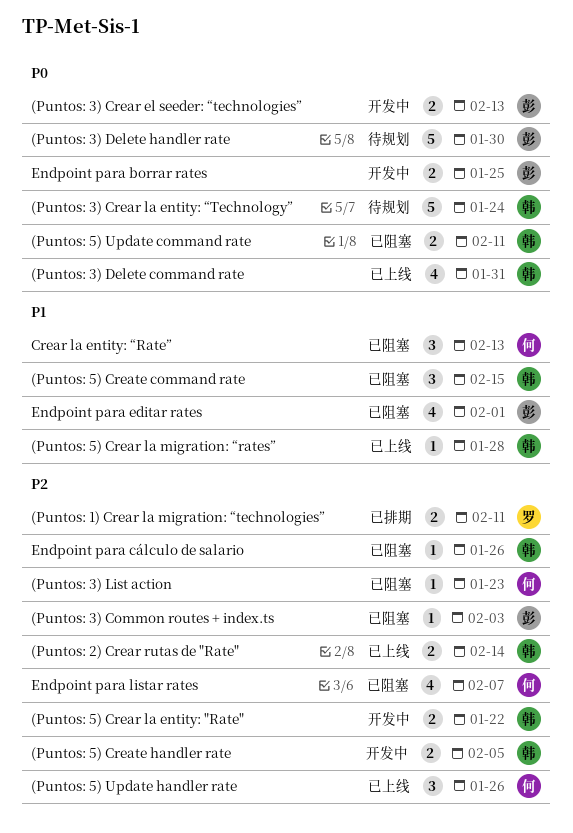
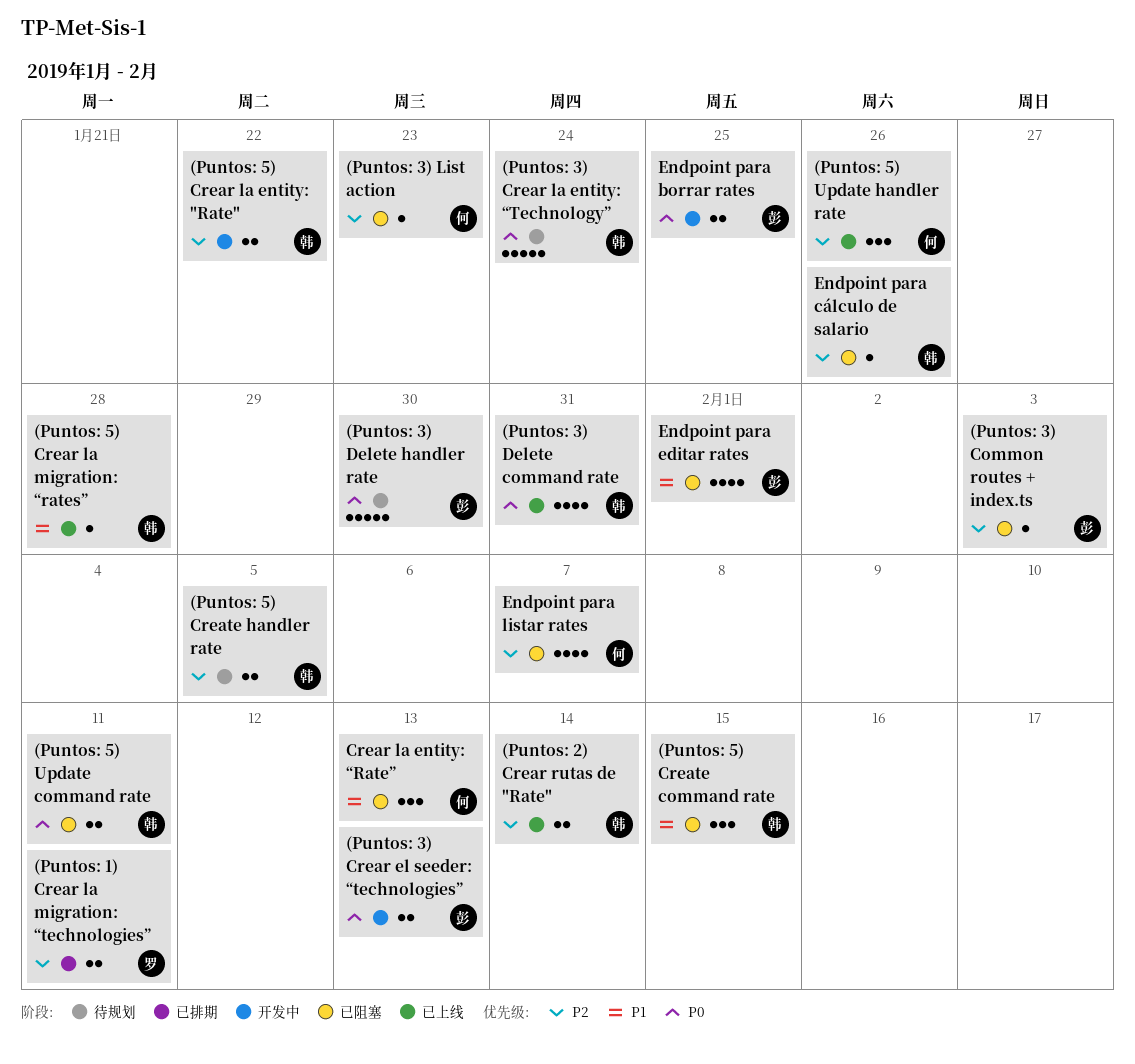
(Puntos: 5) Create handler rate, status: 开发中 -> 待规划

